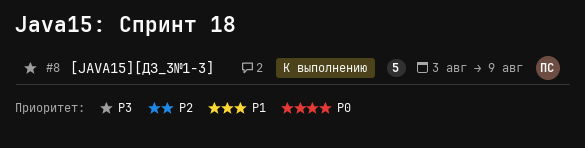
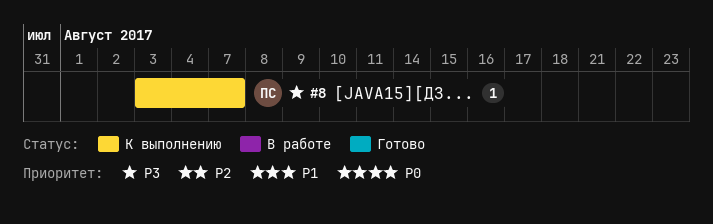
#8, estimate: 5 -> 1
#8, due: Aug 9 -> Aug 7

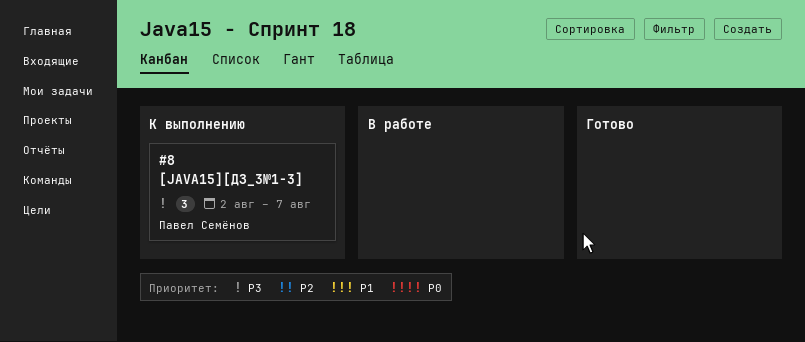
#8, estimate: 1 -> 3
#8, start: Aug 3 -> Aug 2

